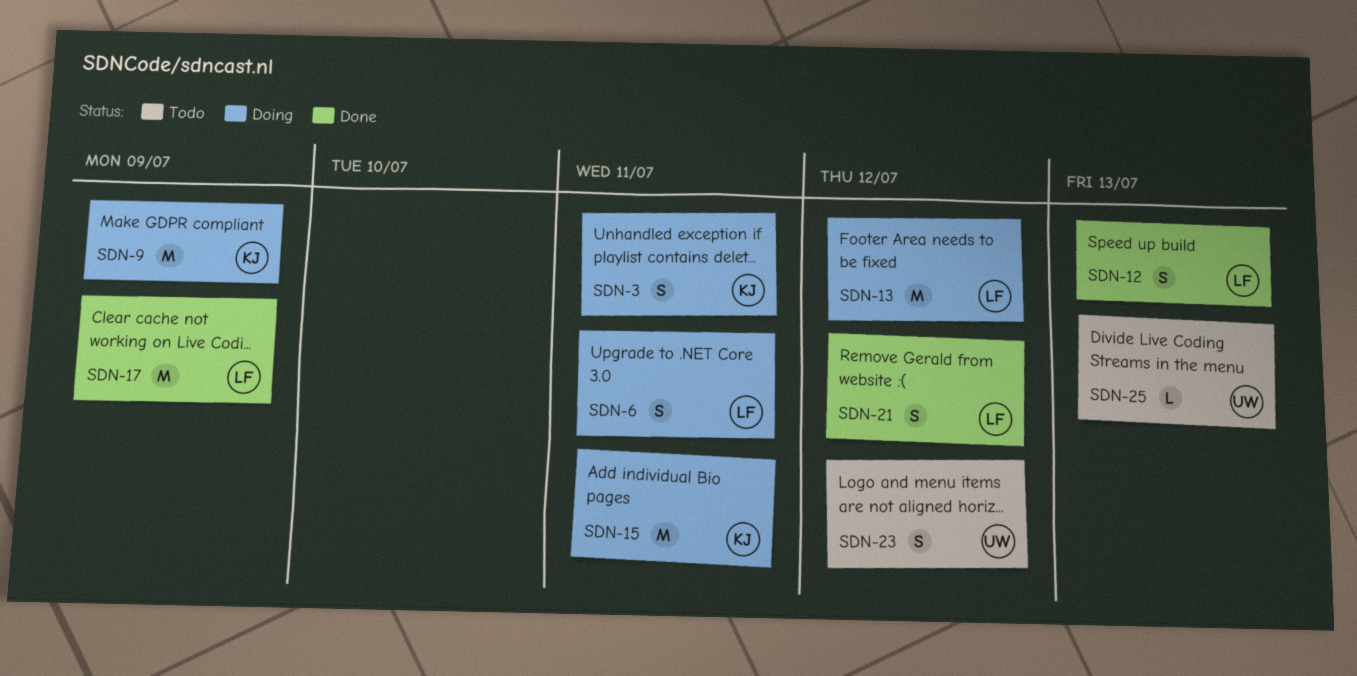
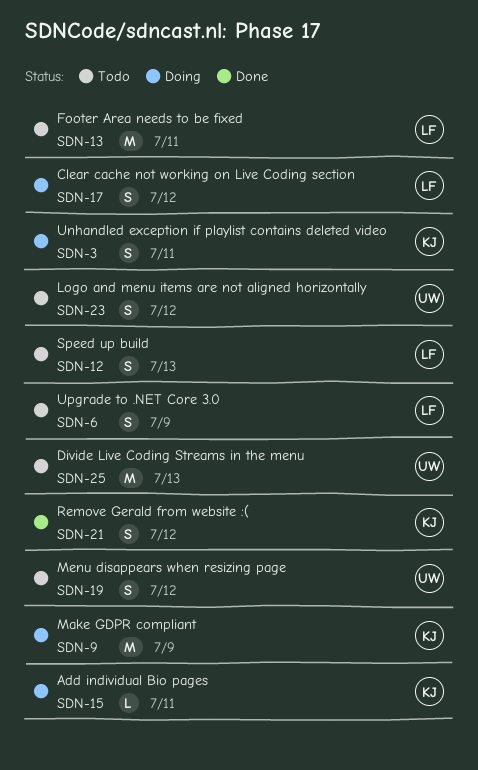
SDN-6, status: Doing -> Todo
SDN-6, due: Jul 11 -> Jul 9
SDN-12, status: Done -> Todo
SDN-13, status: Doing -> Todo
SDN-13, due: Jul 12 -> Jul 11
SDN-15, estimate: M -> L
SDN-17, status: Done -> Doing
SDN-17, estimate: M -> S
SDN-17, due: Jul 9 -> Jul 12
SDN-19: none -> present
SDN-21, owner: LF -> KJ
SDN-25, estimate: L -> M

